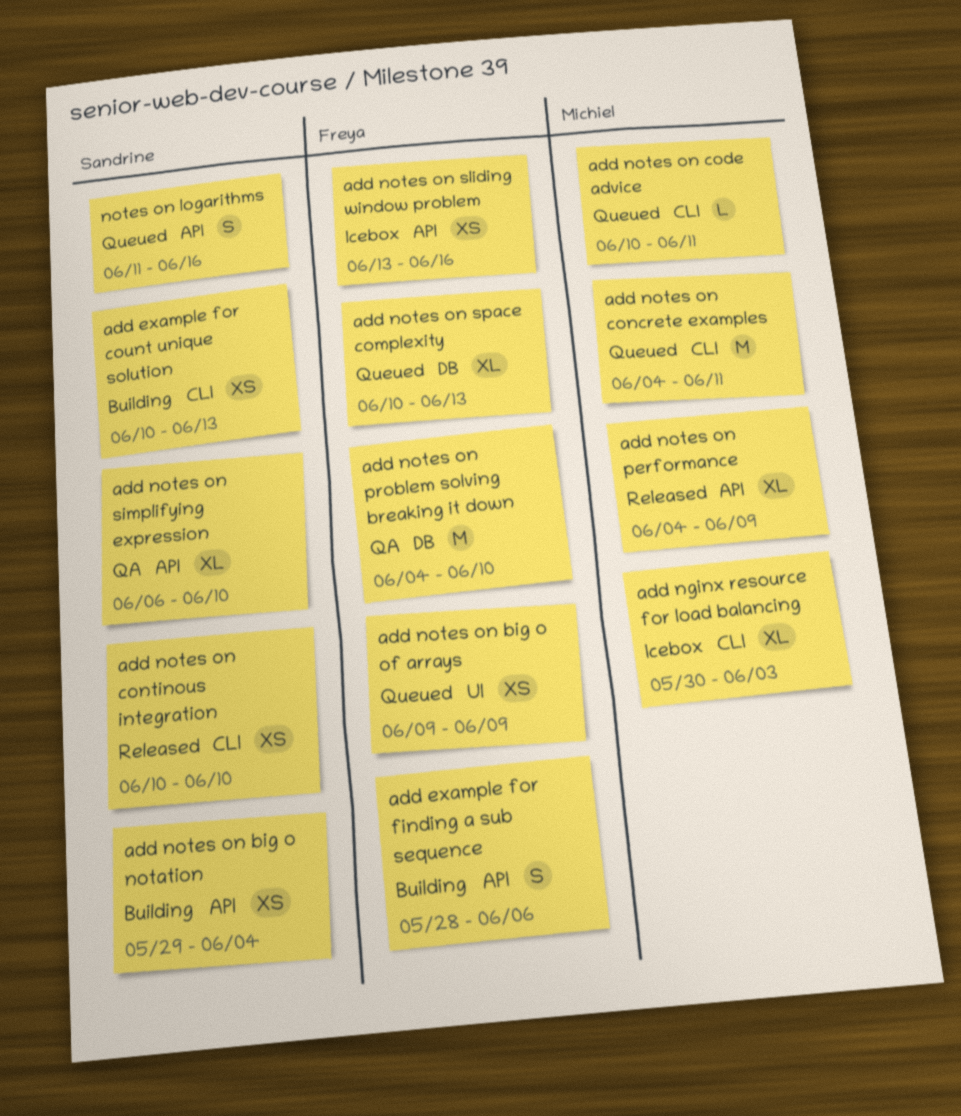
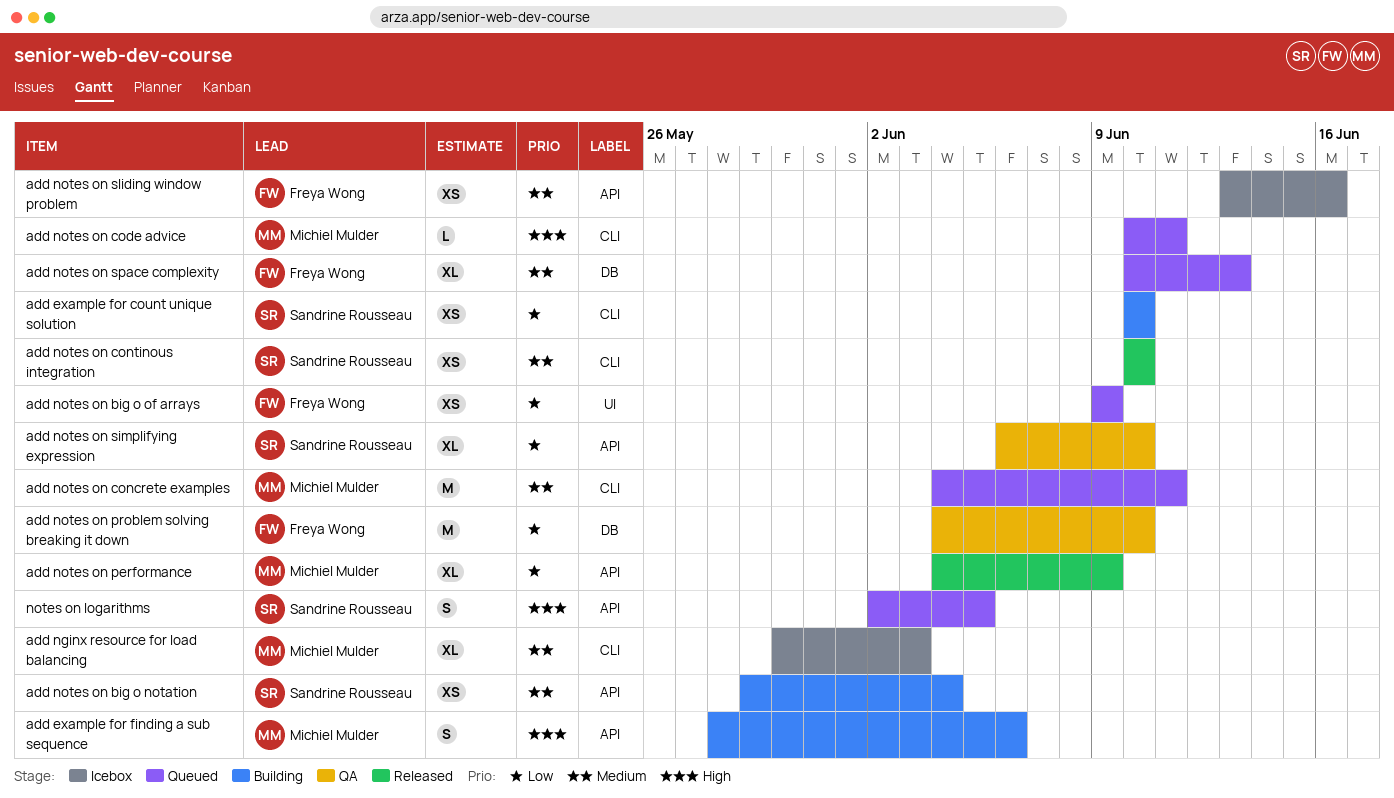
add example for count unique solution, due: Jun 13 -> Jun 10
add example for finding a sub sequence, owner: Freya Wong -> Michiel Mulder
notes on logarithms, start: Jun 11 -> Jun 2
notes on logarithms, due: Jun 16 -> Jun 5

